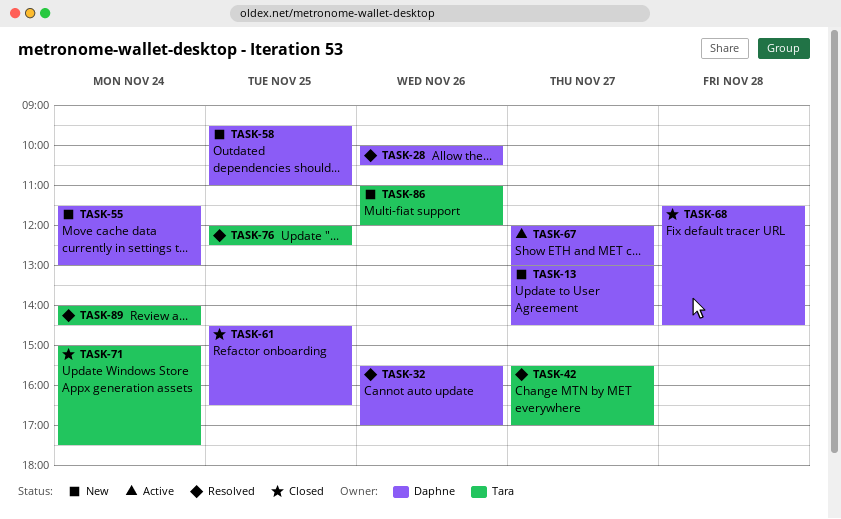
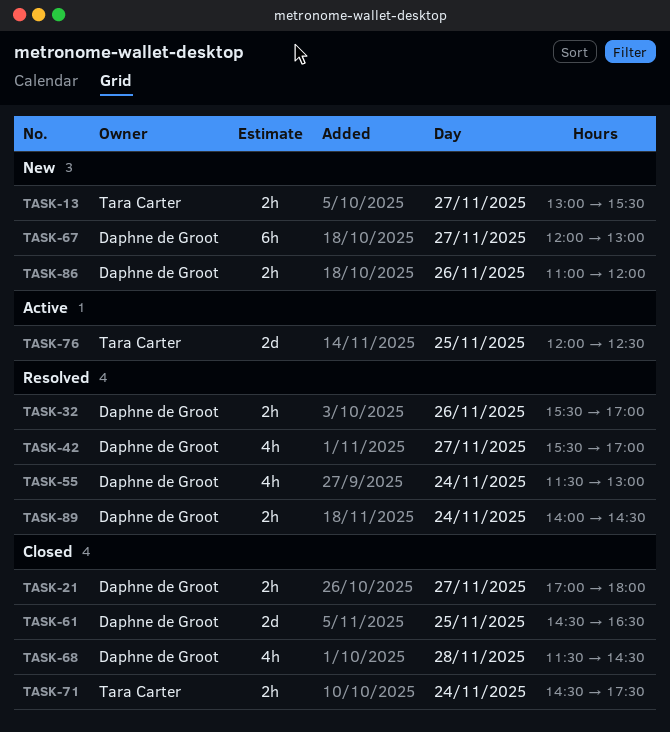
TASK-13, owner: Daphne de Groot -> Tara Carter
TASK-13, ends: 14:30 -> 15:30
TASK-21: none -> present
TASK-28: present -> none
TASK-42, owner: Tara Carter -> Daphne de Groot
TASK-55, status: New -> Resolved
TASK-58: present -> none
TASK-67, status: Active -> New
TASK-71, begins: 15:00 -> 14:30
TASK-76, status: Resolved -> Active
TASK-86, owner: Tara Carter -> Daphne de Groot
TASK-89, owner: Tara Carter -> Daphne de Groot

